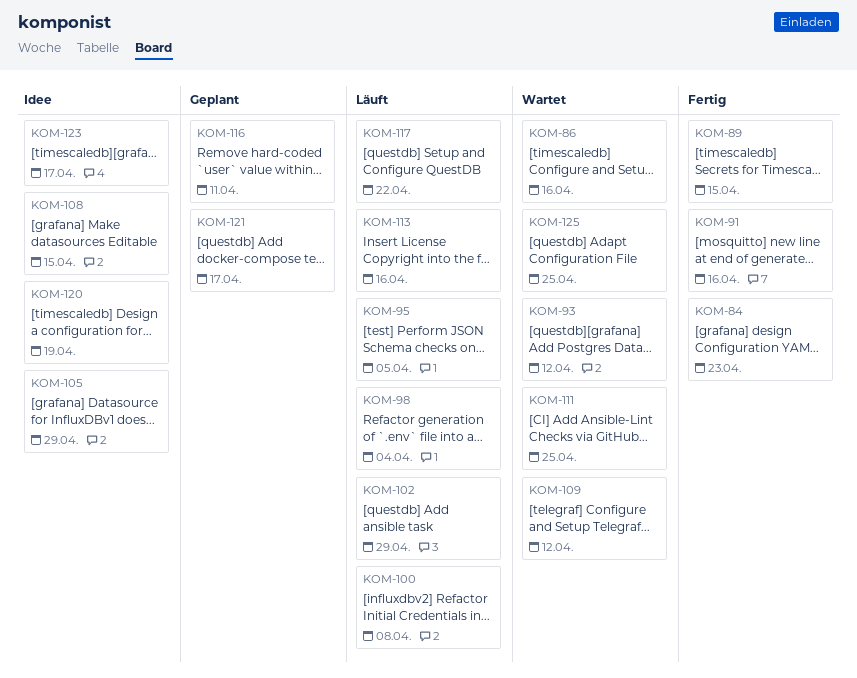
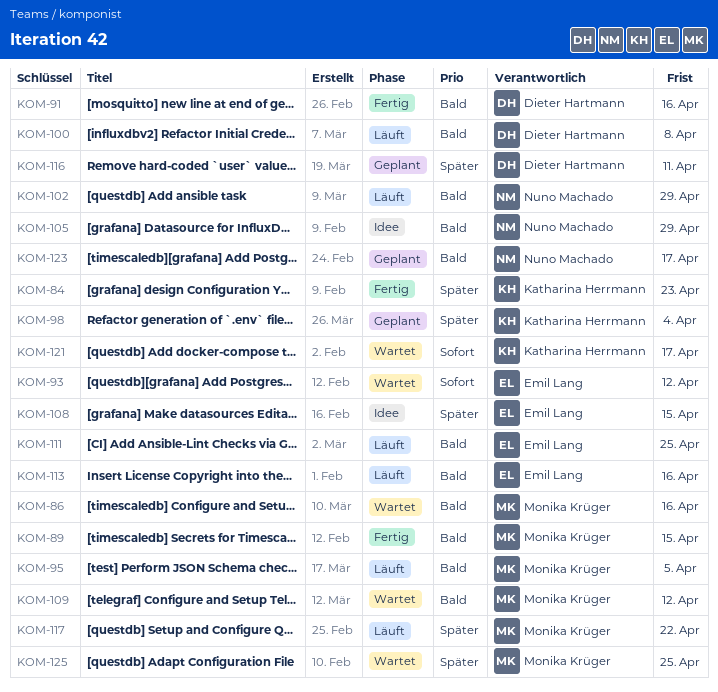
KOM-98, status: Läuft -> Geplant
KOM-111, status: Wartet -> Läuft
KOM-120: present -> none
KOM-121, status: Geplant -> Wartet
KOM-123, status: Idee -> Geplant

